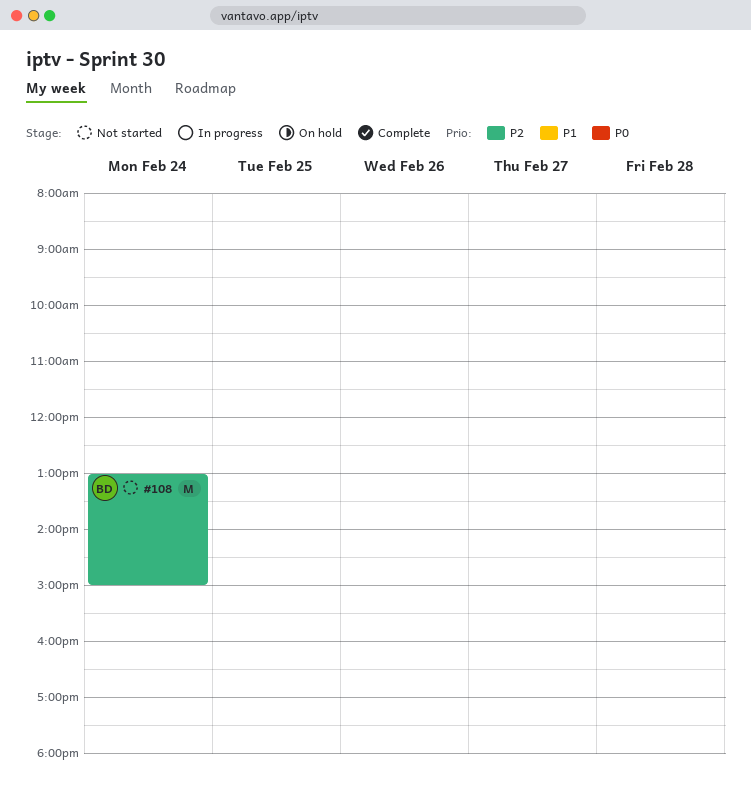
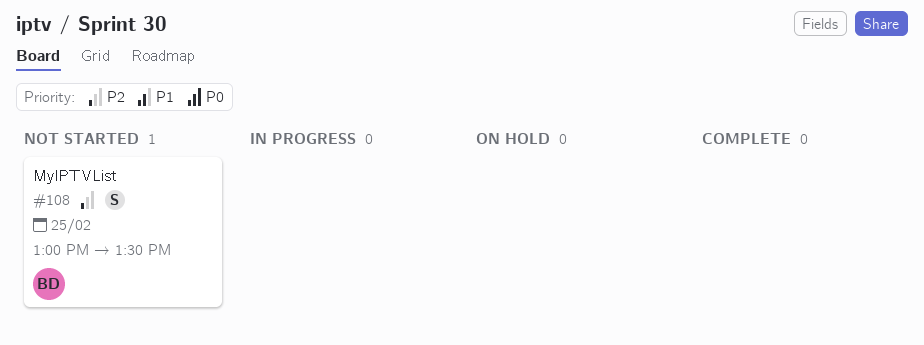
#108, estimate: M -> S
#108, day: Feb 24 -> Feb 25
#108, ends: 15:00 -> 13:30

